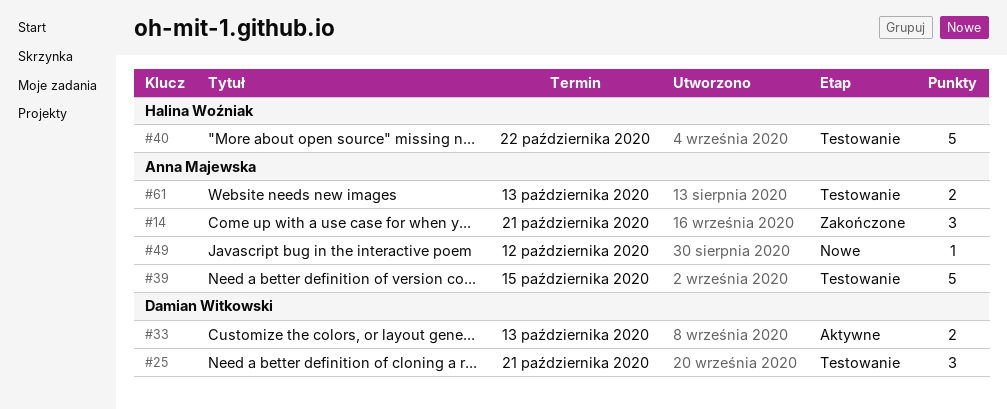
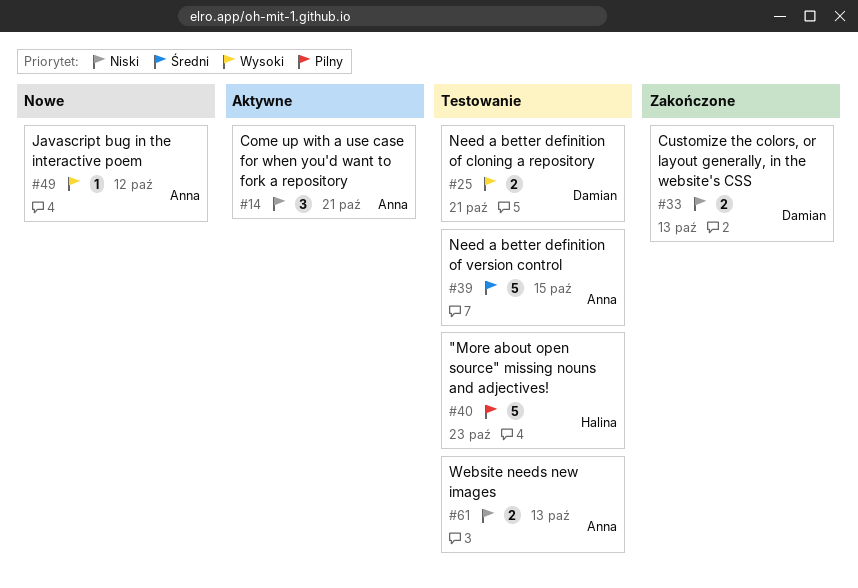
#14, status: Zakończone -> Aktywne
#25, estimate: 3 -> 2
#33, status: Aktywne -> Zakończone
#40, due: Oct 22 -> Oct 23

